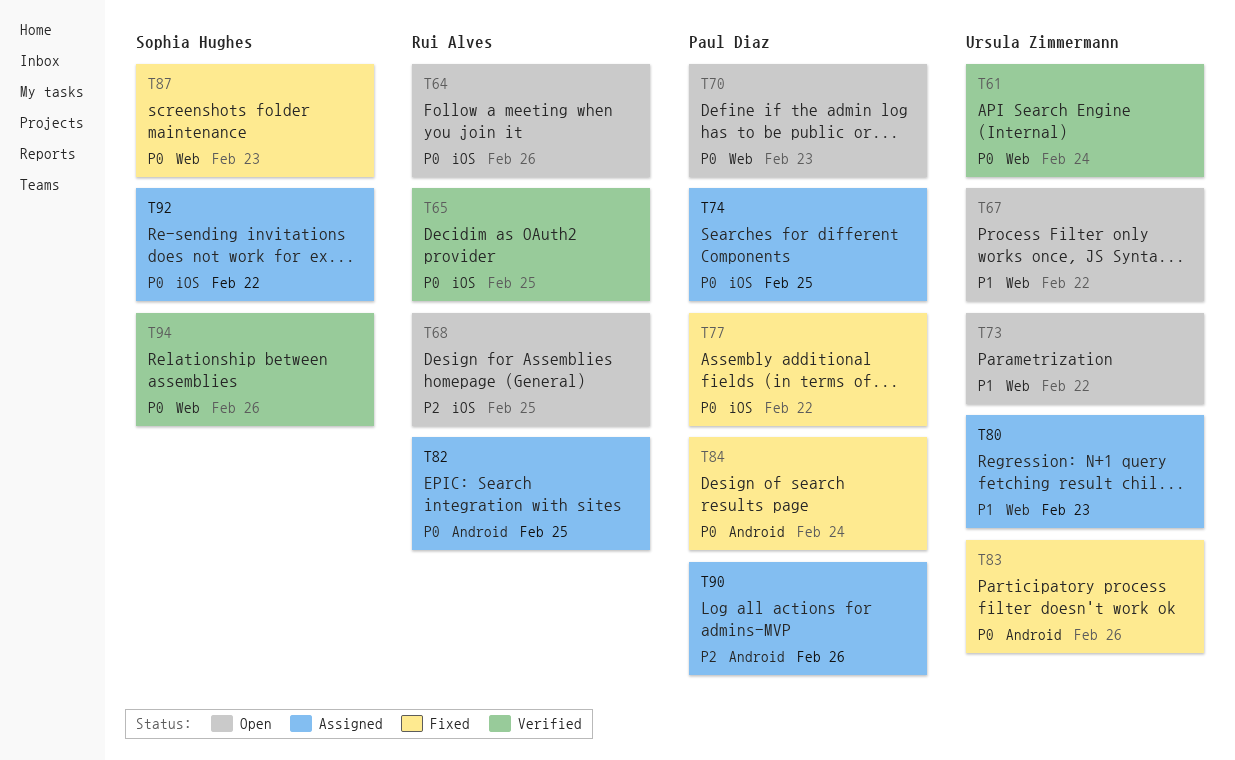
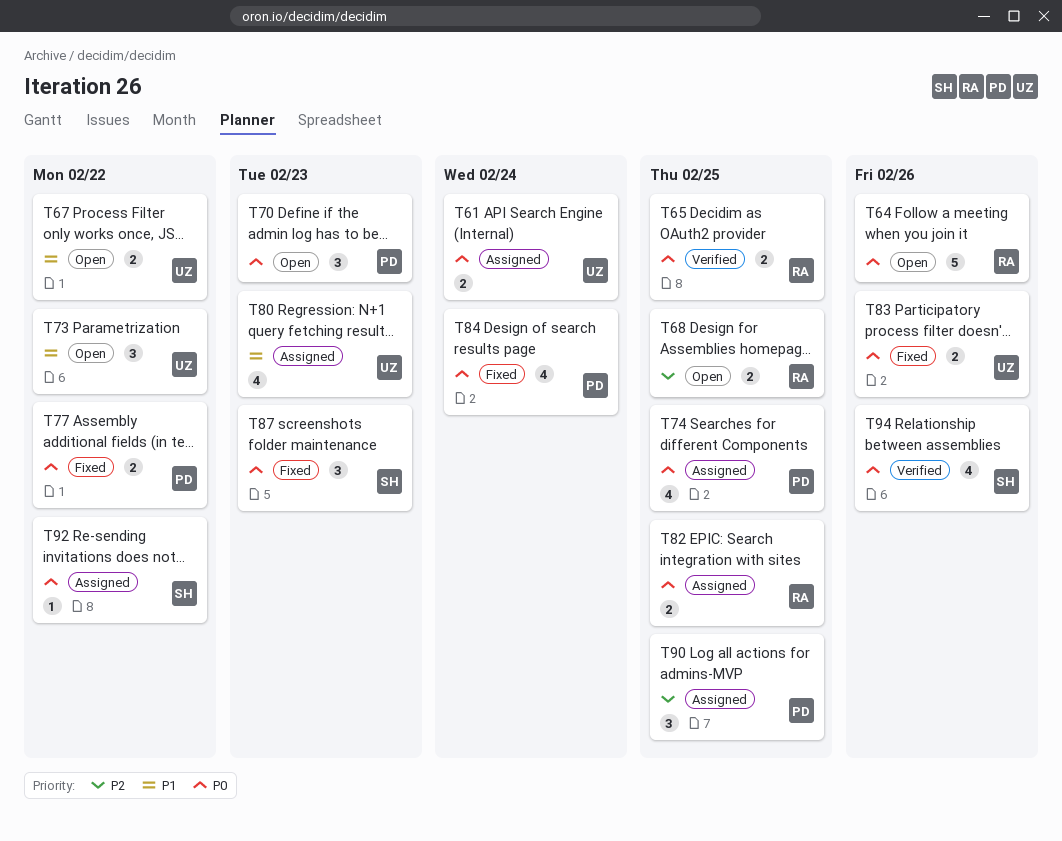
T61, status: Verified -> Assigned
T90, due: Feb 26 -> Feb 25

